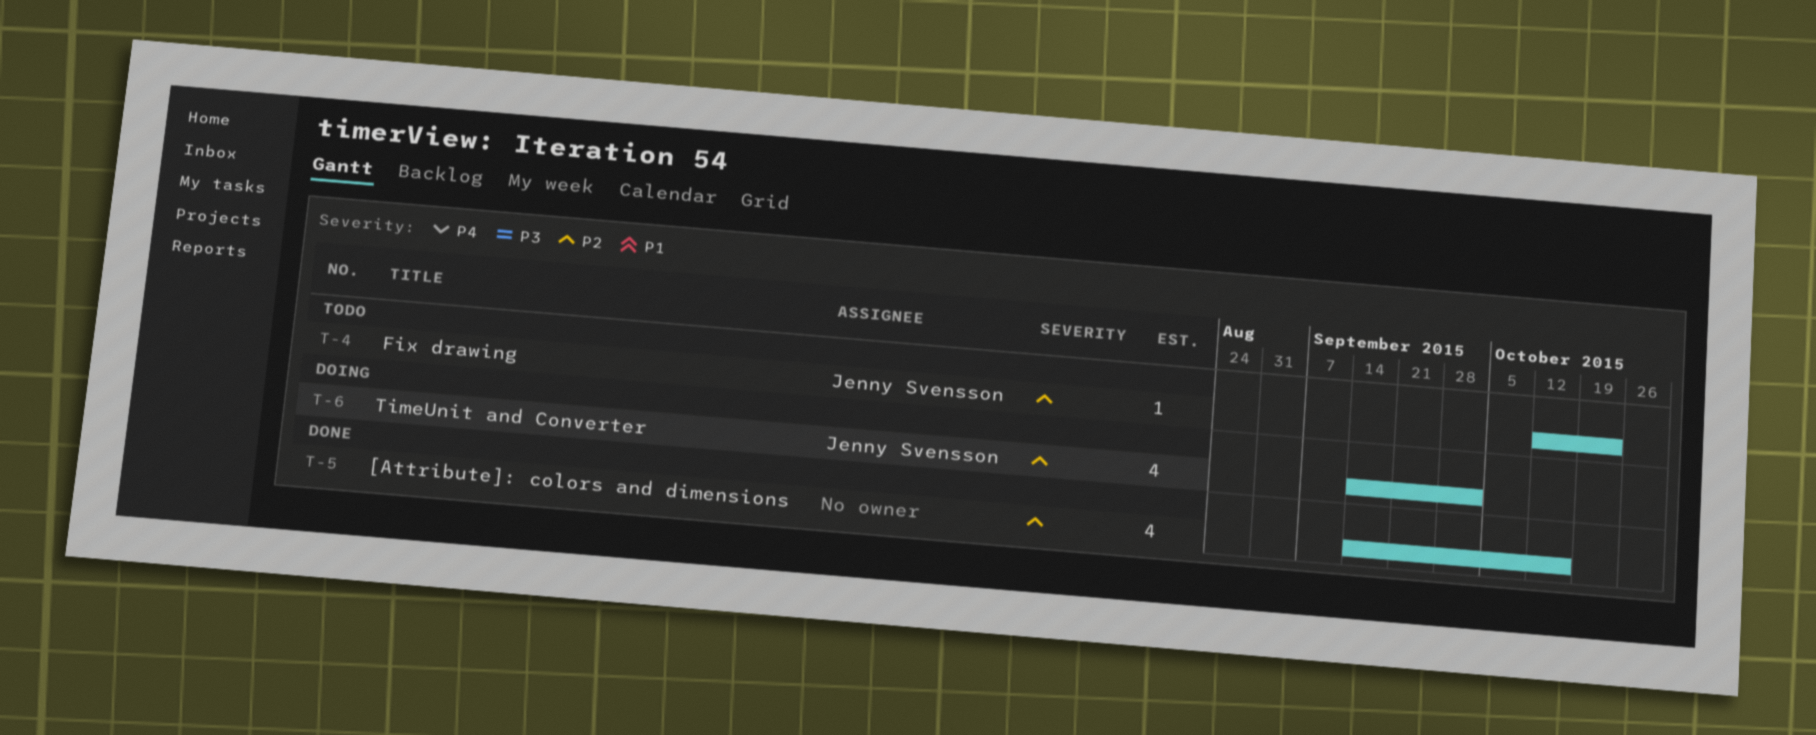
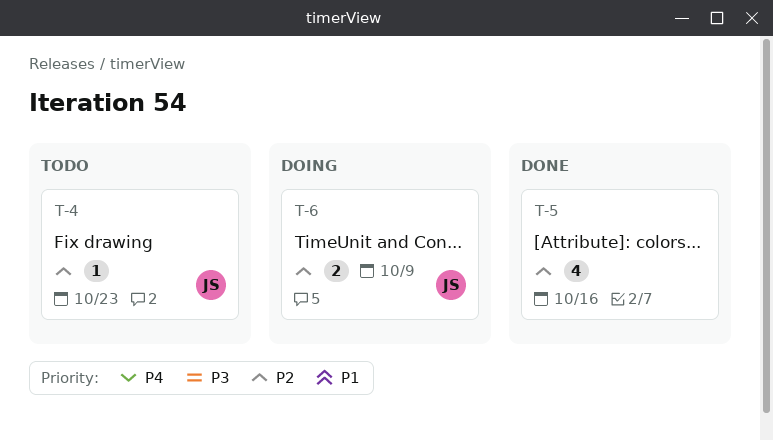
T-6, estimate: 4 -> 2
T-6, due: Oct 2 -> Oct 9

